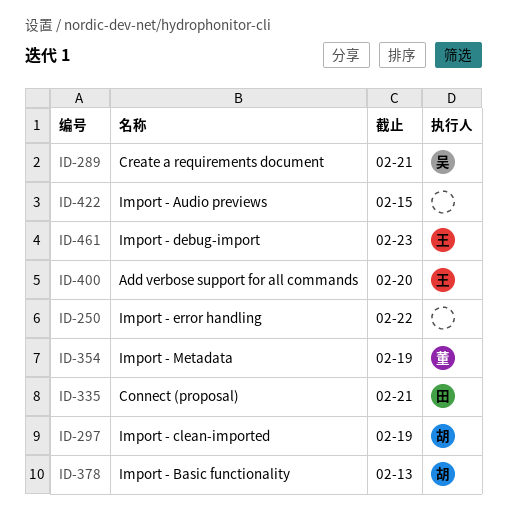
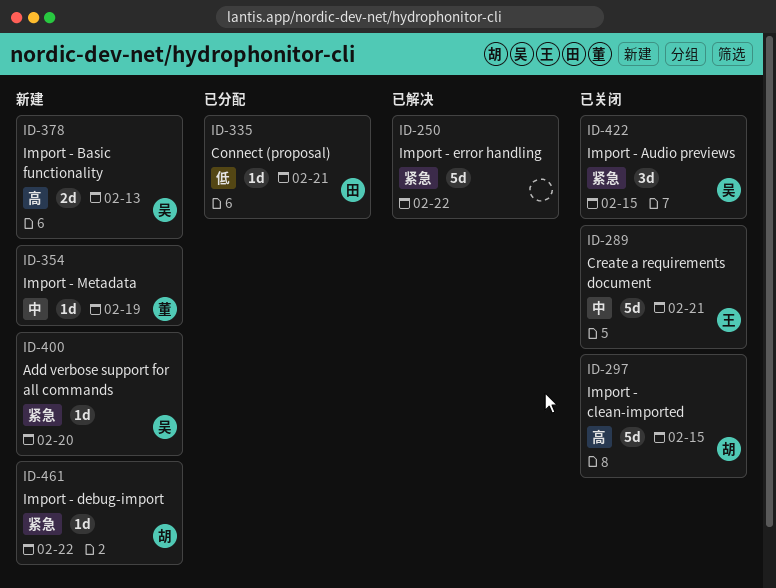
ID-289, owner: 吴 -> 王
ID-297, due: Feb 19 -> Feb 15
ID-378, owner: 胡 -> 吴
ID-400, owner: 王 -> 吴
ID-422, owner: none -> 吴
ID-461, owner: 王 -> 胡
ID-461, due: Feb 23 -> Feb 22

